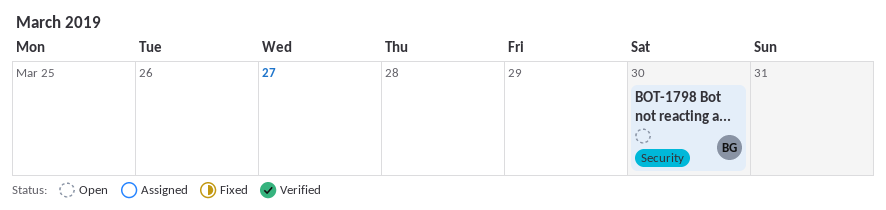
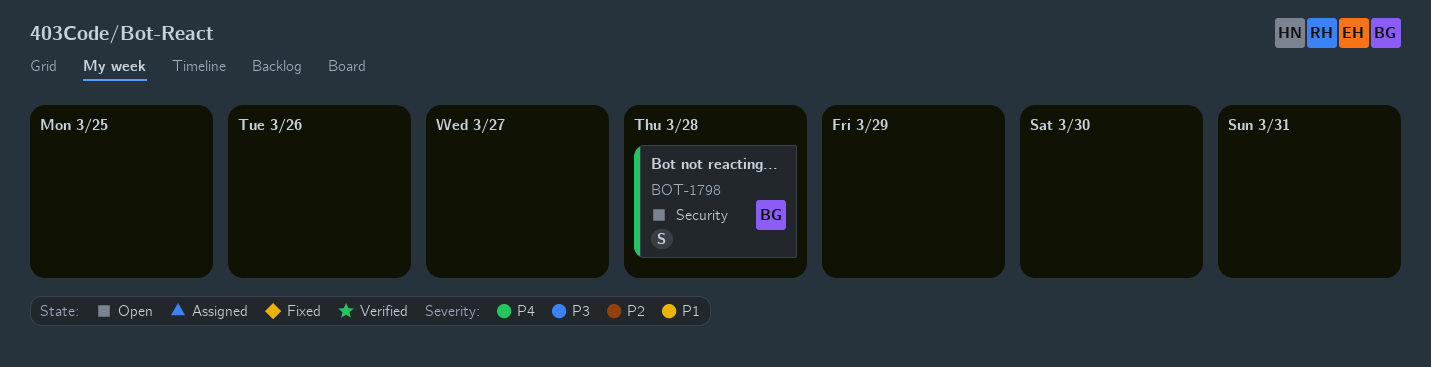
BOT-1798, due: Mar 30 -> Mar 28

